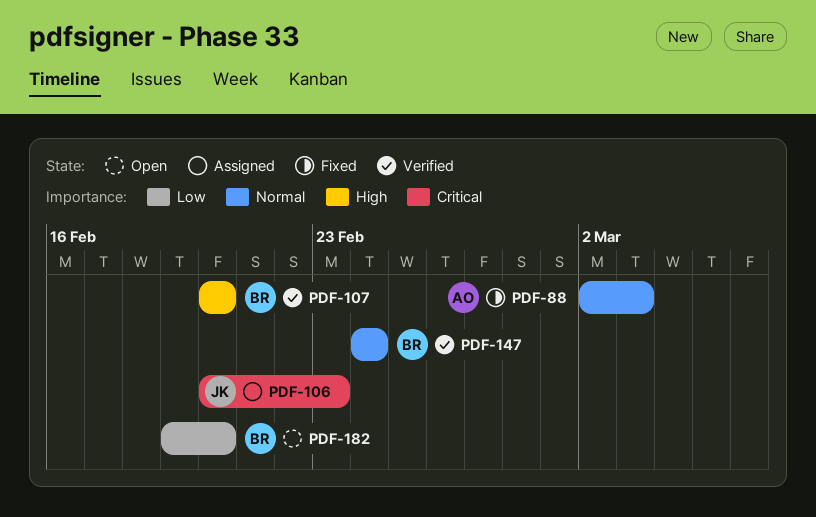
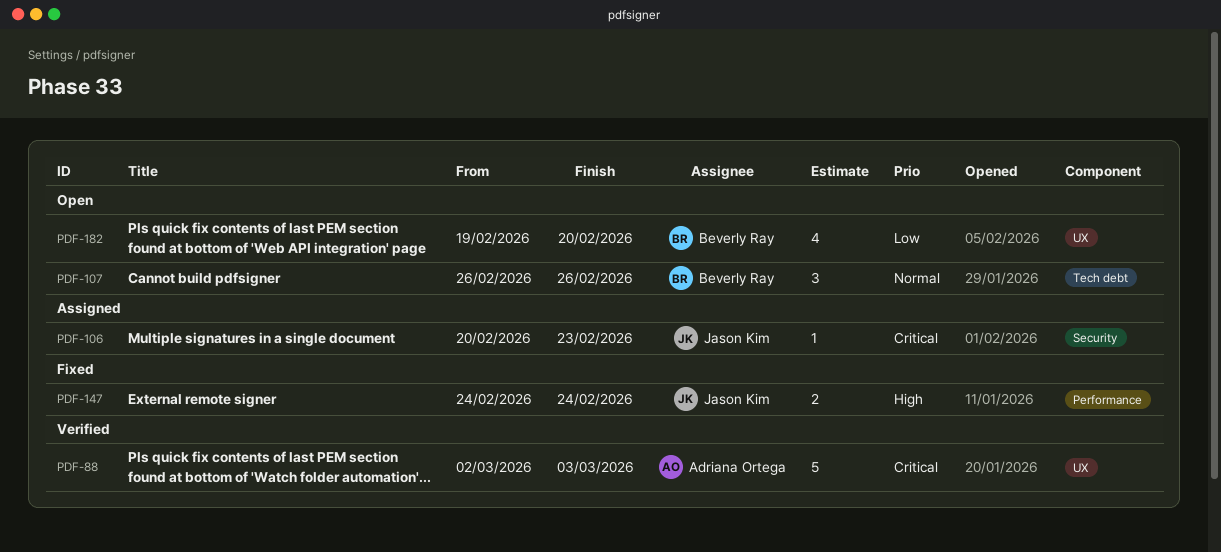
PDF-88, status: Fixed -> Verified
PDF-88, priority: Normal -> Critical
PDF-107, status: Verified -> Open
PDF-107, priority: High -> Normal
PDF-107, start: Feb 20 -> Feb 26
PDF-107, due: Feb 20 -> Feb 26
PDF-147, status: Verified -> Fixed
PDF-147, owner: Beverly Ray -> Jason Kim
PDF-147, priority: Normal -> High

